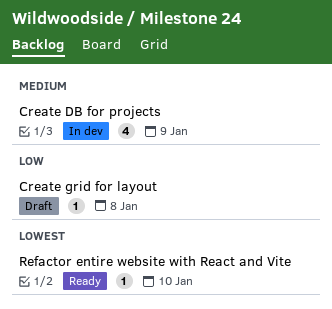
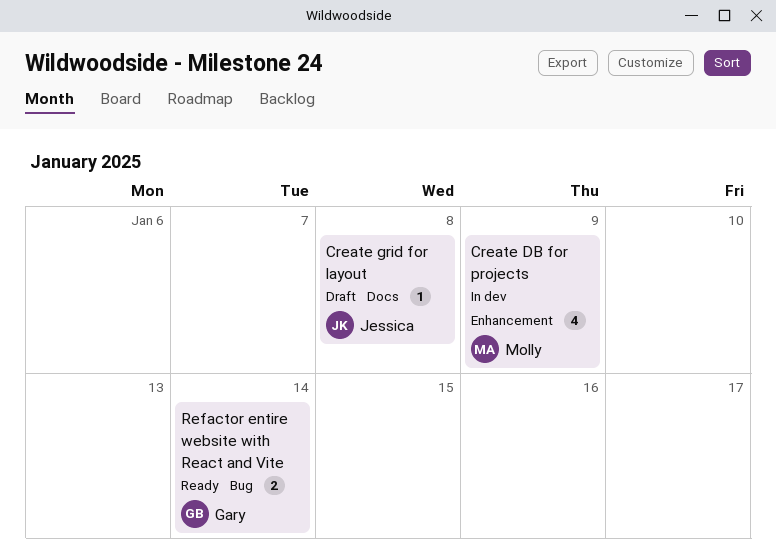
Refactor entire website with React and Vite, estimate: 1 -> 2
Refactor entire website with React and Vite, due: Jan 10 -> Jan 14

